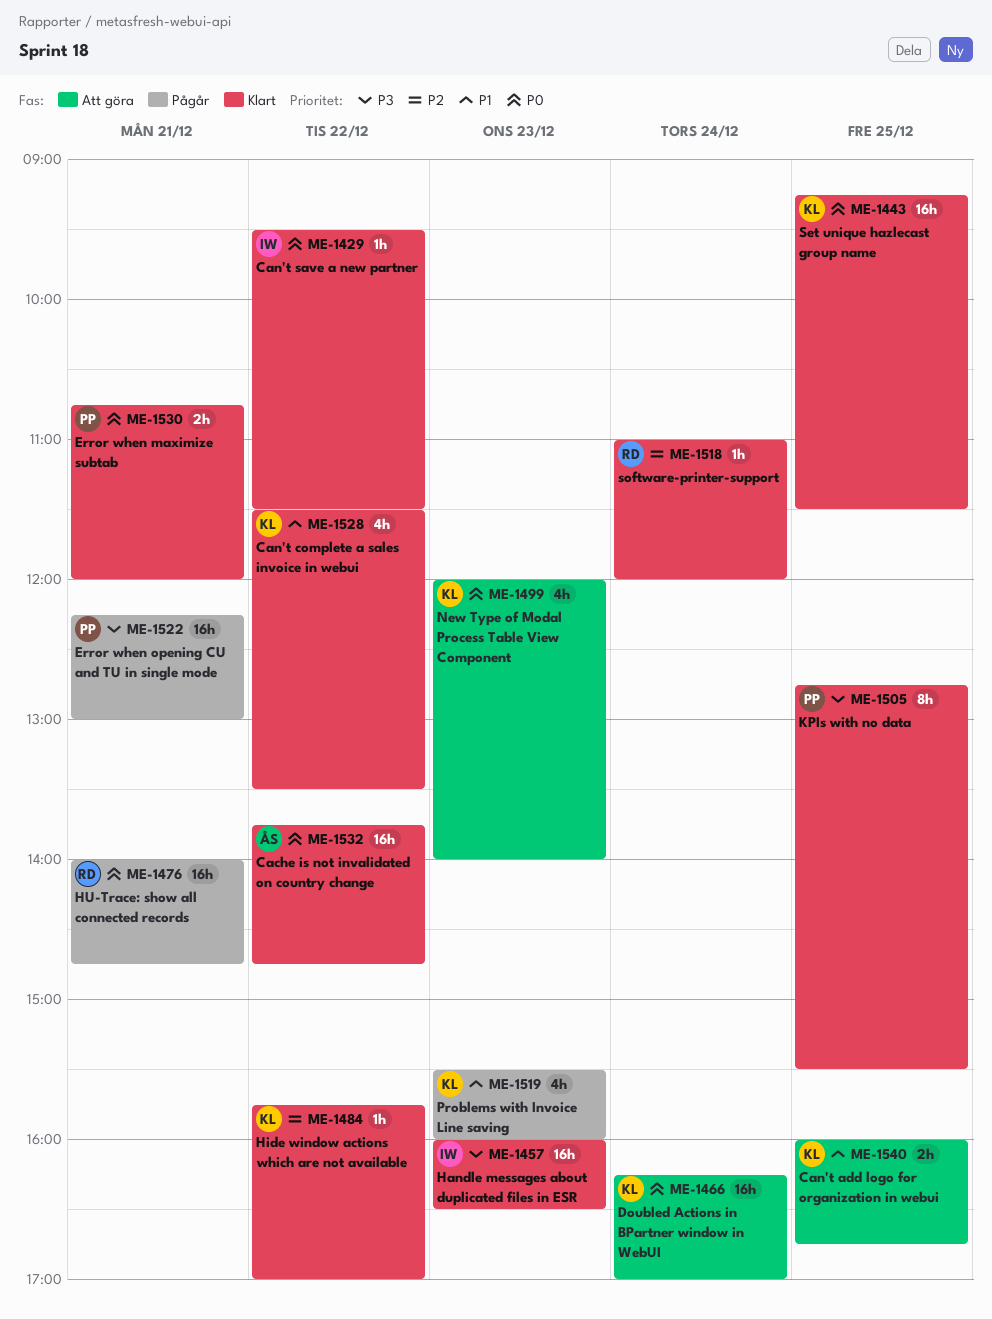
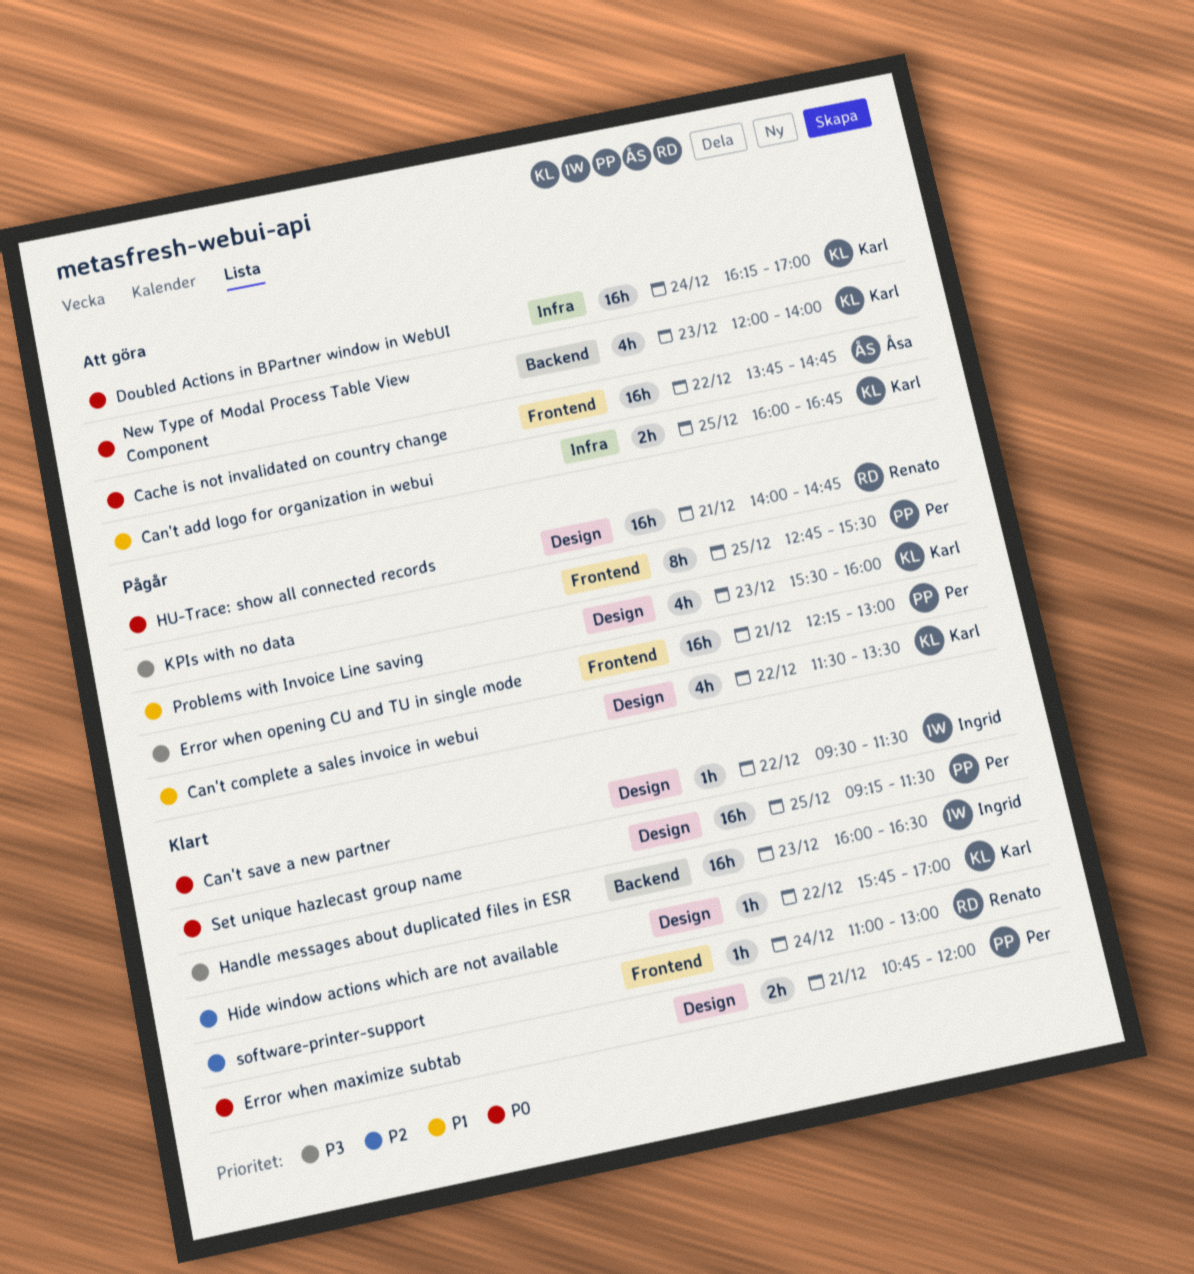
Cache is not invalidated on country change, status: Klart -> Att göra
Can't complete a sales invoice in webui, status: Klart -> Pågår
KPIs with no data, status: Klart -> Pågår
Set unique hazlecast group name, owner: Karl -> Per
software-printer-support, ends: 12:00 -> 13:00

